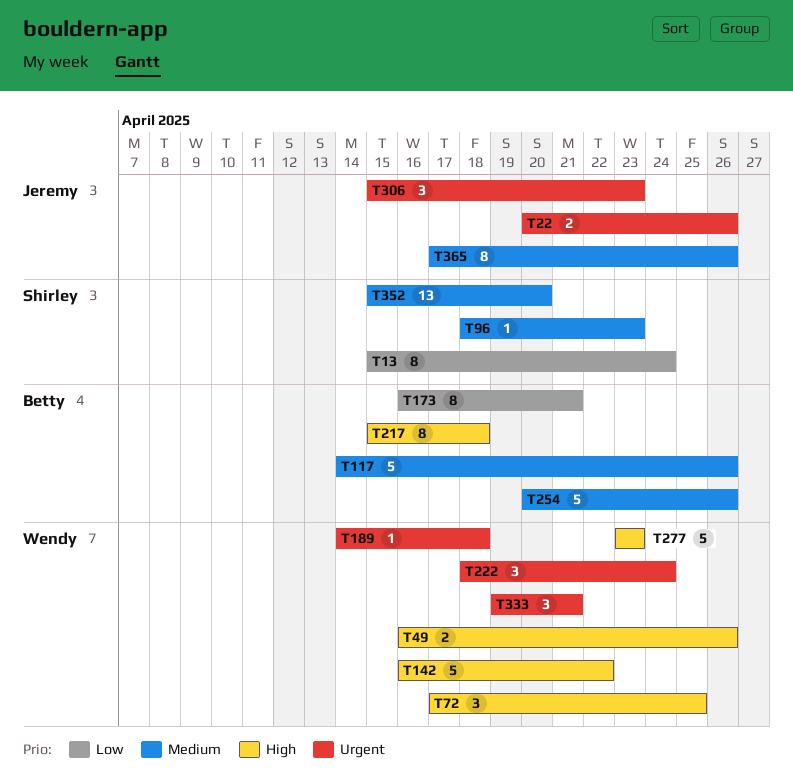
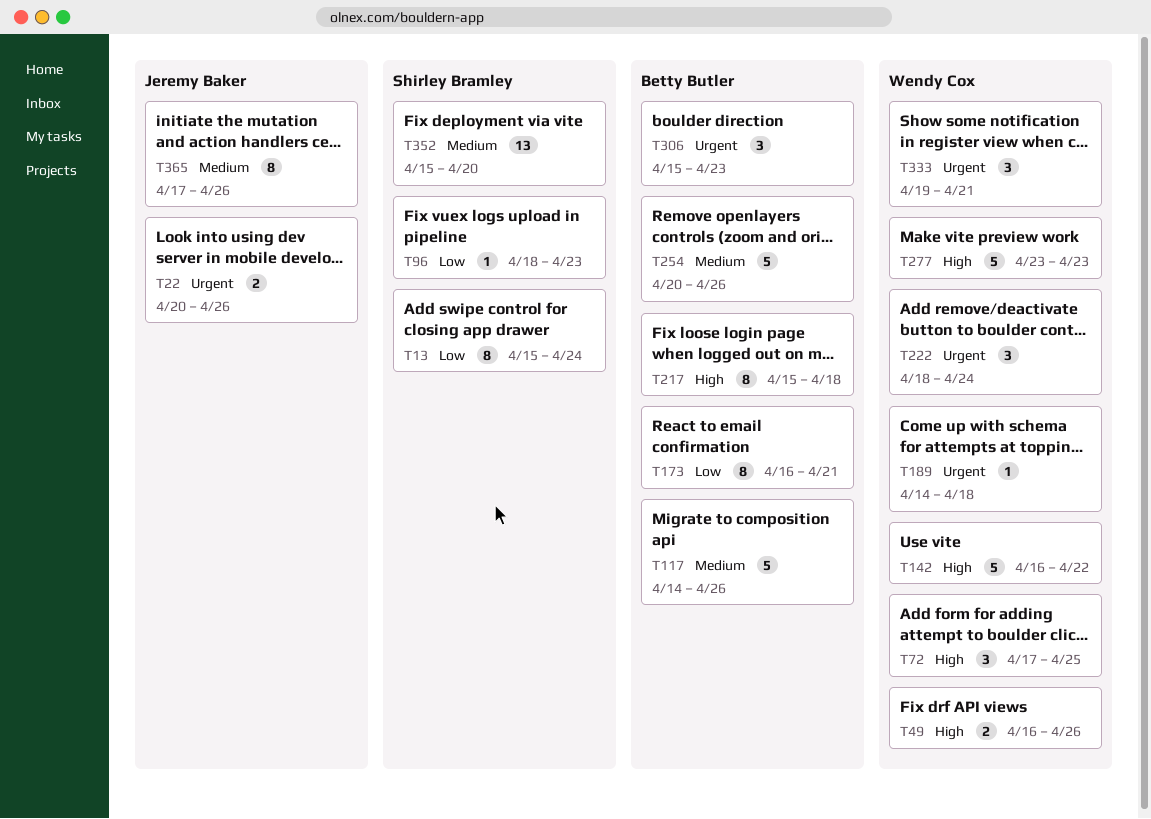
T96, priority: Medium -> Low
T306, owner: Jeremy Baker -> Betty Butler

